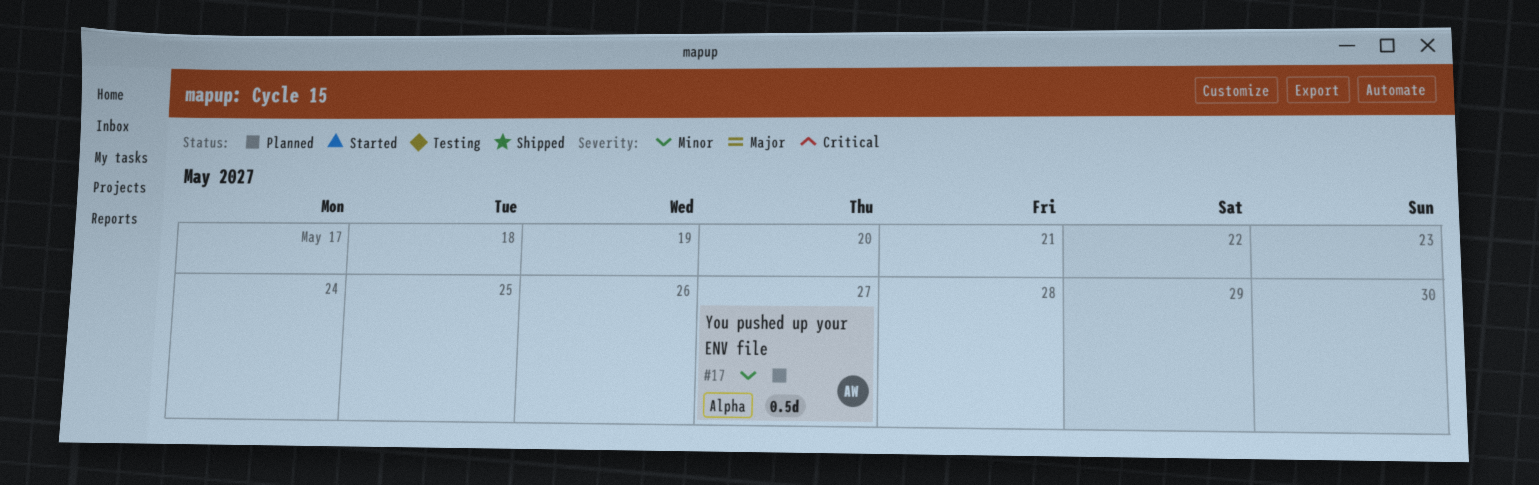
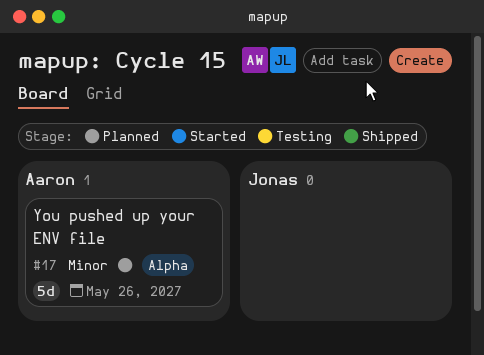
#17, estimate: 0.5d -> 5d
#17, due: May 27 -> May 26

